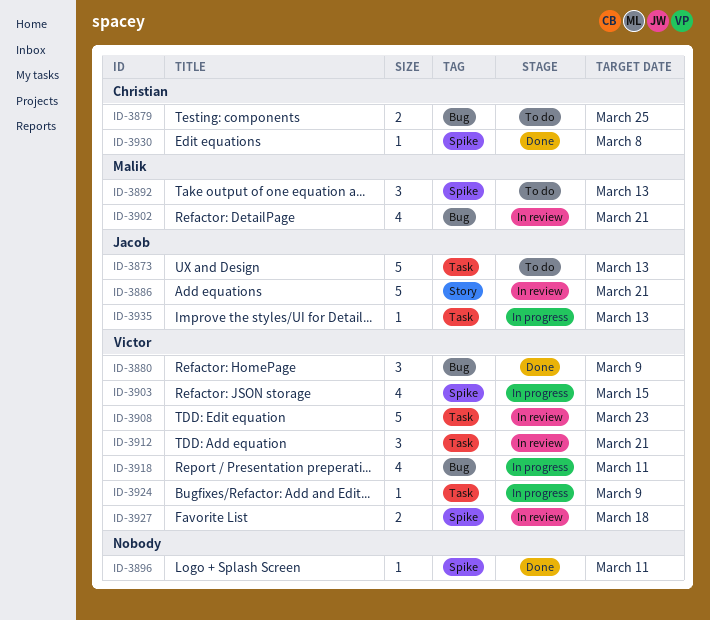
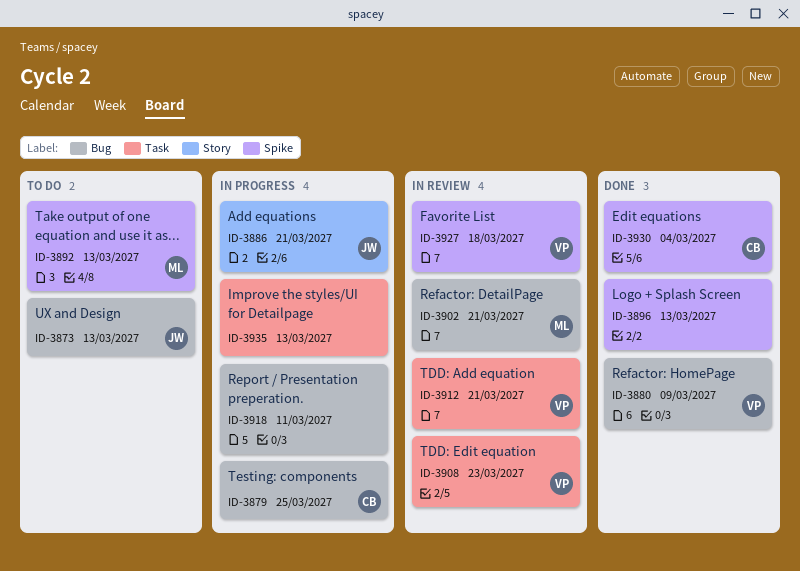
ID-3873, label: Task -> Bug
ID-3879, status: To do -> In progress
ID-3886, status: In review -> In progress
ID-3896, due: Mar 11 -> Mar 13
ID-3903: present -> none
ID-3918, owner: Victor -> none
ID-3924: present -> none
ID-3930, due: Mar 8 -> Mar 4
ID-3935, owner: Jacob -> none

